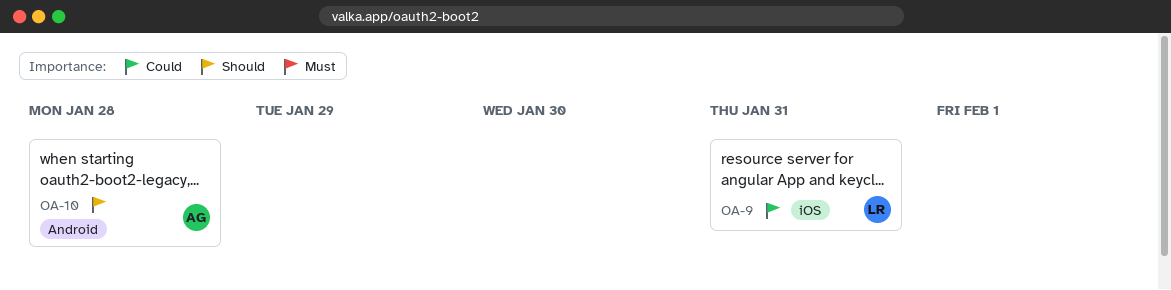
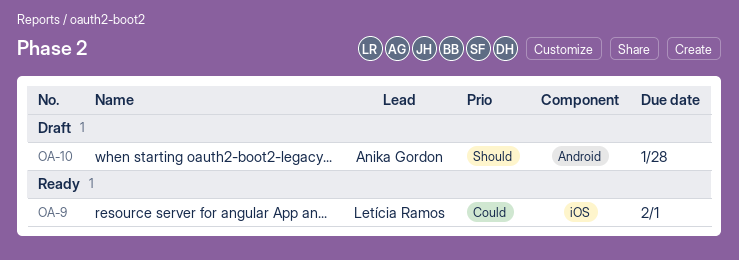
OA-9, due: Jan 31 -> Feb 1

